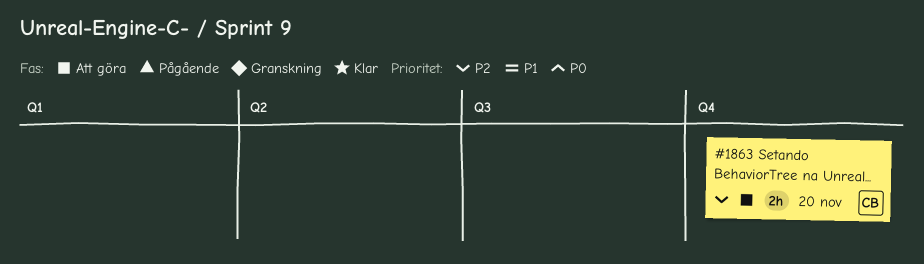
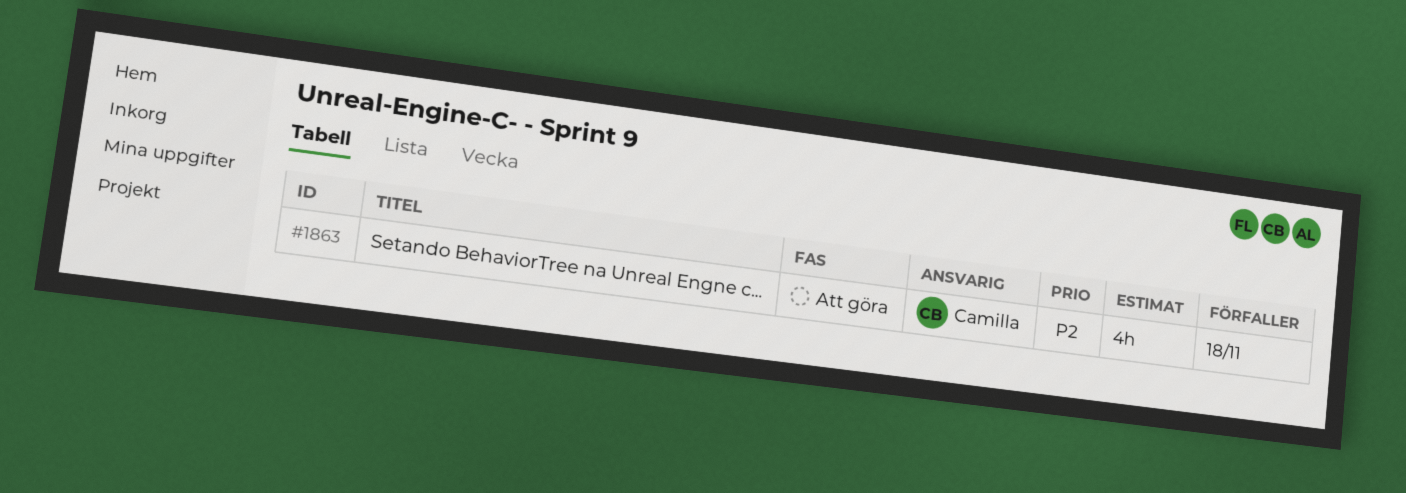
#1863, estimate: 2h -> 4h
#1863, due: Nov 20 -> Nov 18

